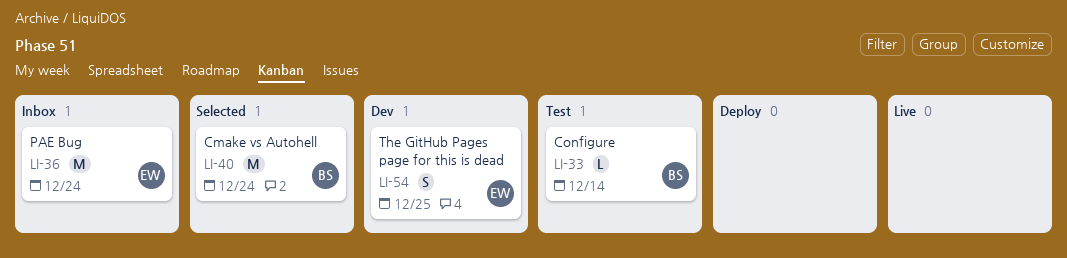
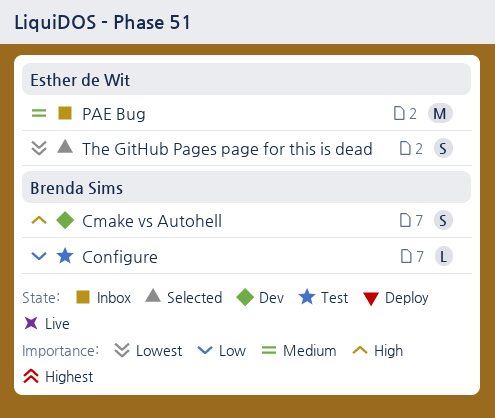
Cmake vs Autohell, status: Selected -> Dev
Cmake vs Autohell, estimate: M -> S
The GitHub Pages page for this is dead, status: Dev -> Selected

